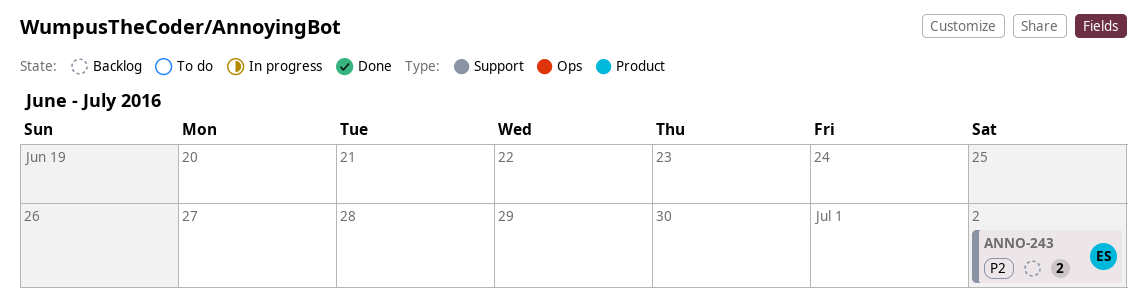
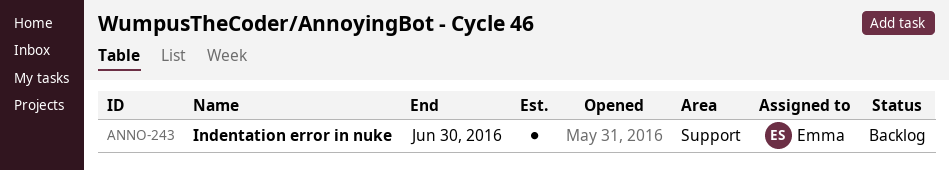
ANNO-243, estimate: 2 -> 1
ANNO-243, due: Jul 2 -> Jun 30

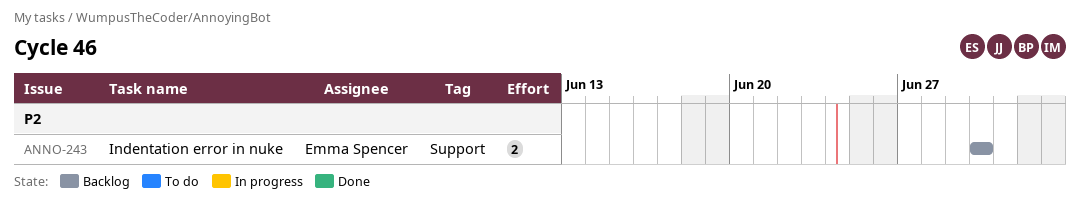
ANNO-243, estimate: 1 -> 2

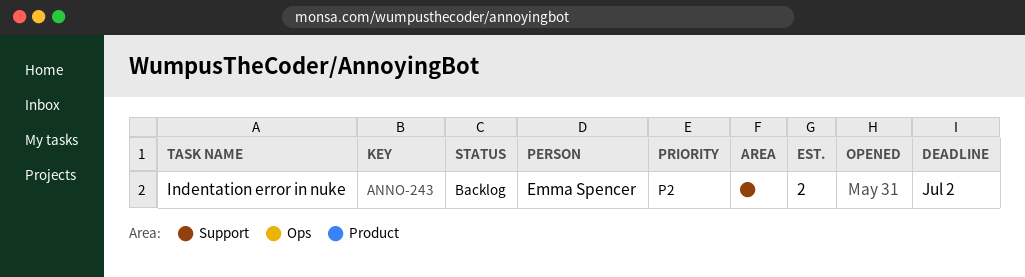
ANNO-243, due: Jun 30 -> Jul 2

